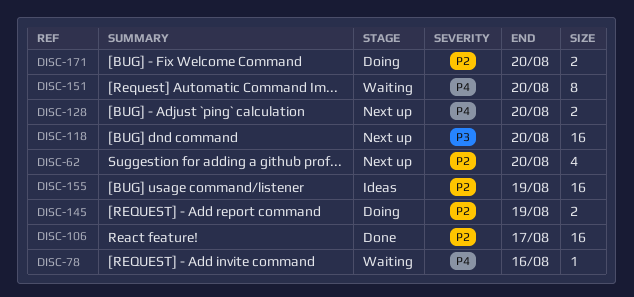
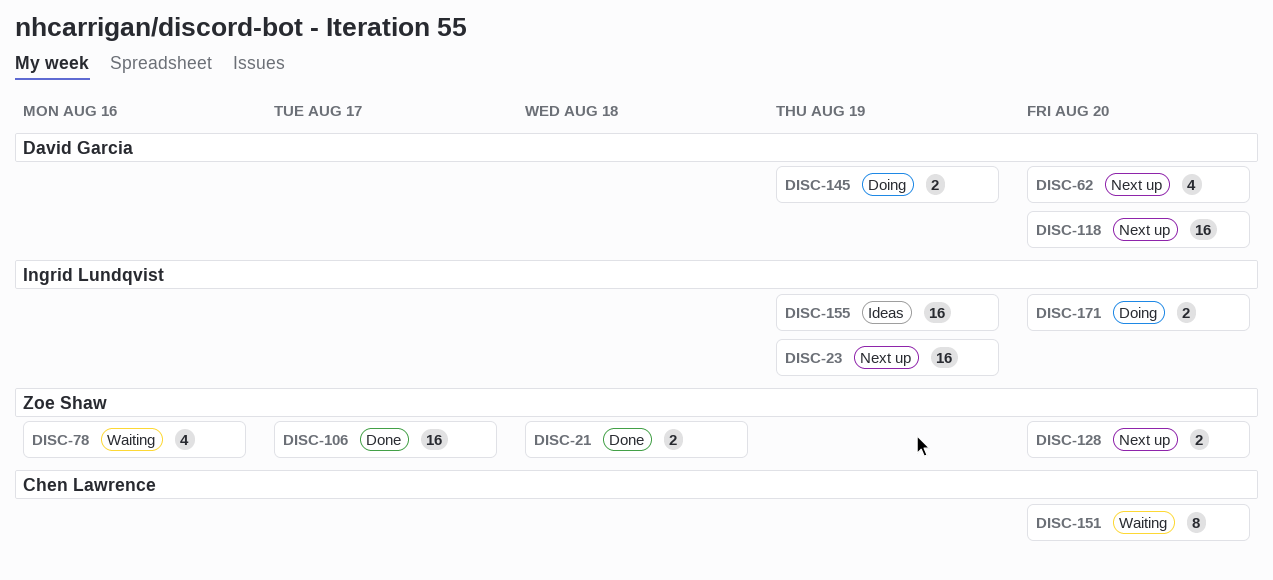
DISC-21: none -> present
DISC-23: none -> present
DISC-78, estimate: 1 -> 4

